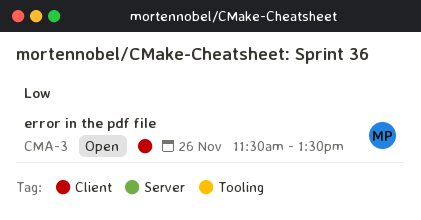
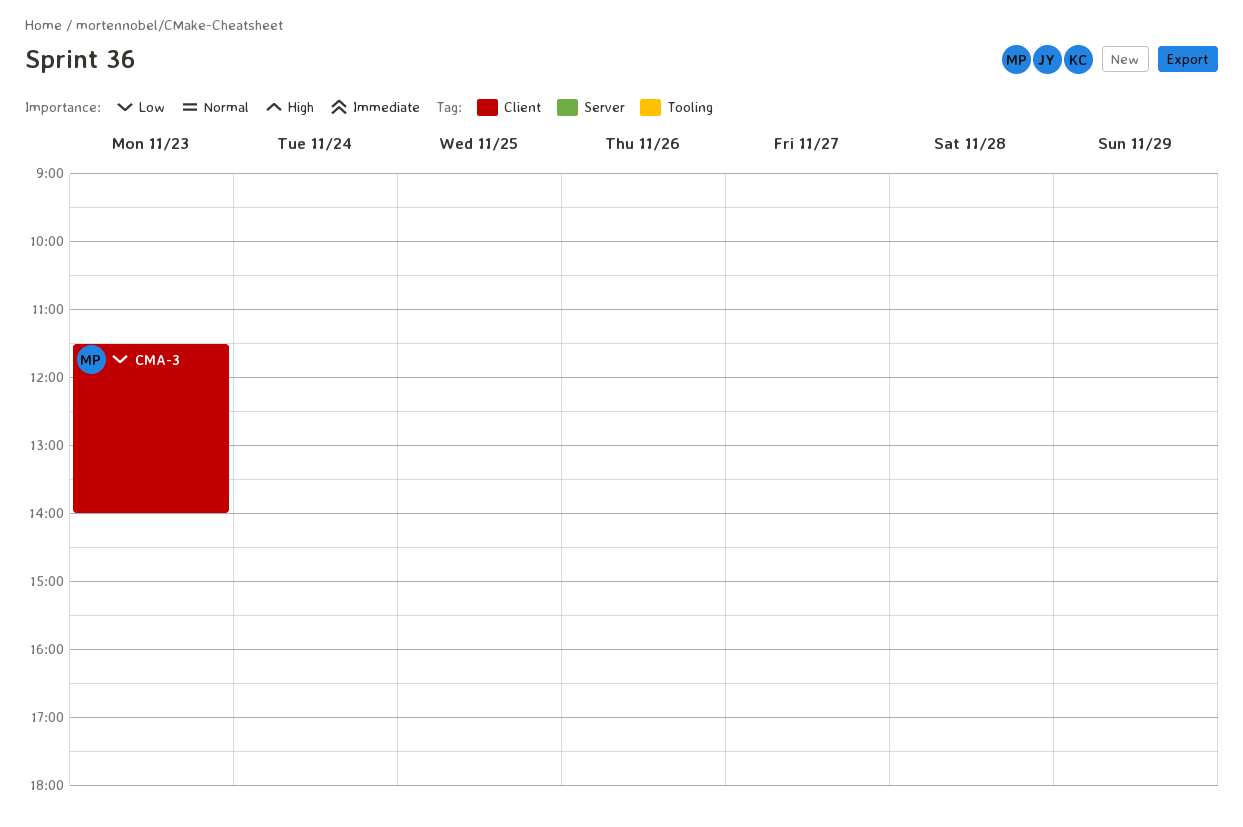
CMA-3, day: Nov 26 -> Nov 23
CMA-3, ends: 13:30 -> 14:00

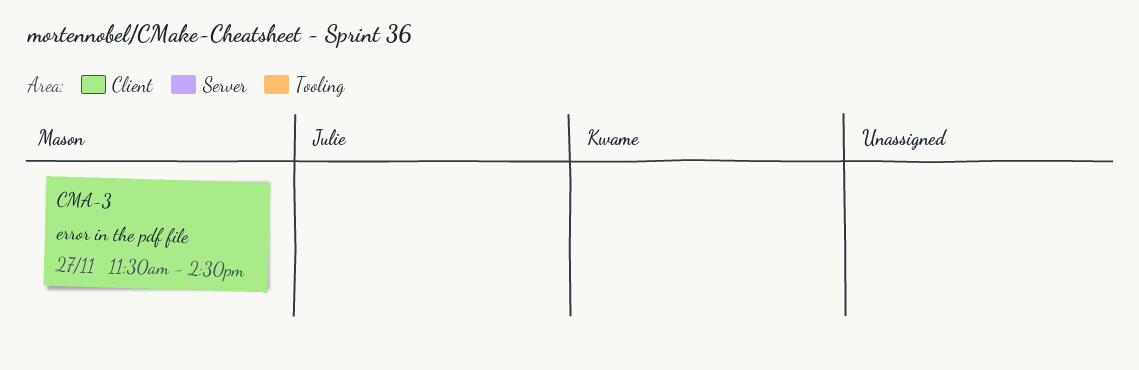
CMA-3, day: Nov 23 -> Nov 27
CMA-3, ends: 14:00 -> 14:30

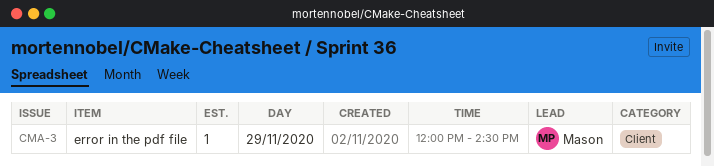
CMA-3, day: Nov 27 -> Nov 29
CMA-3, begins: 11:30 -> 12:00

